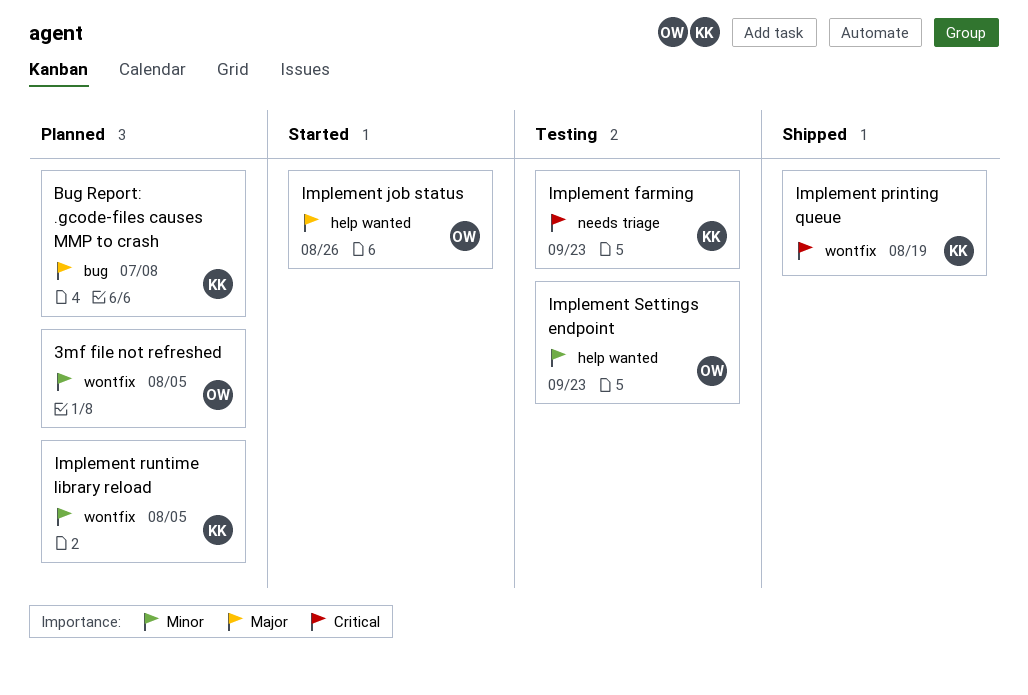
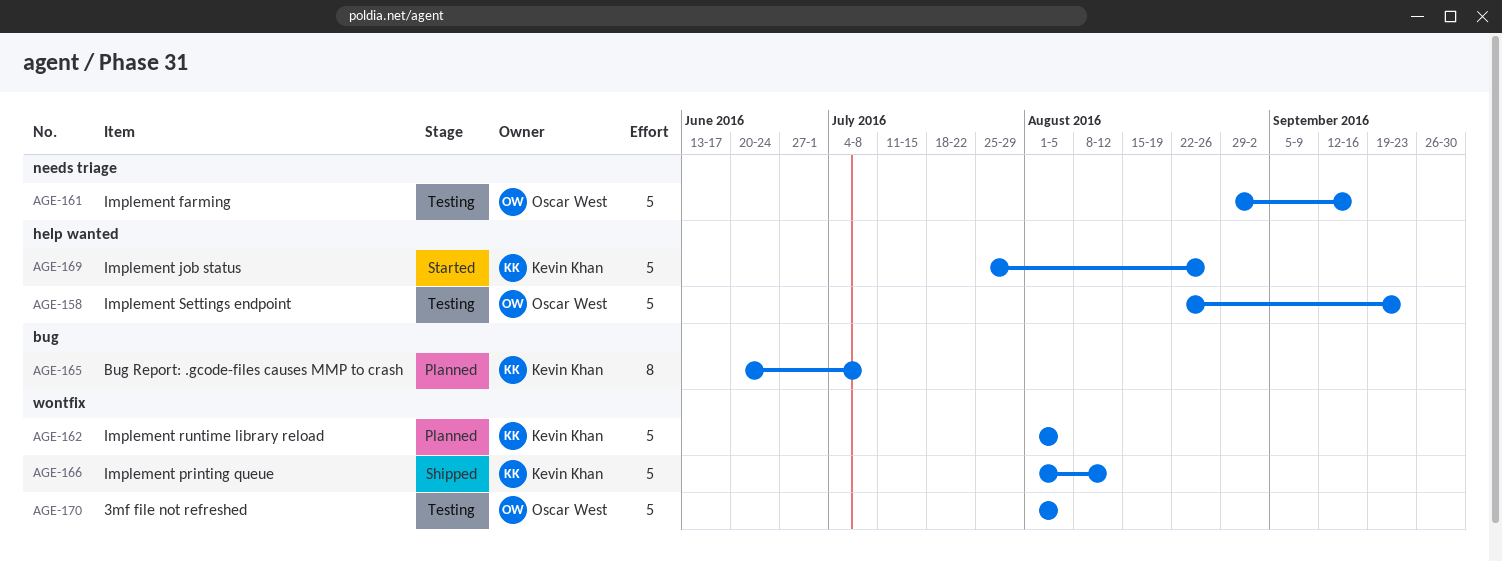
3mf file not refreshed, status: Planned -> Testing
Implement farming, owner: Kevin Khan -> Oscar West
Implement farming, due: Sep 23 -> Sep 16
Implement job status, owner: Oscar West -> Kevin Khan
Implement printing queue, due: Aug 19 -> Aug 12

